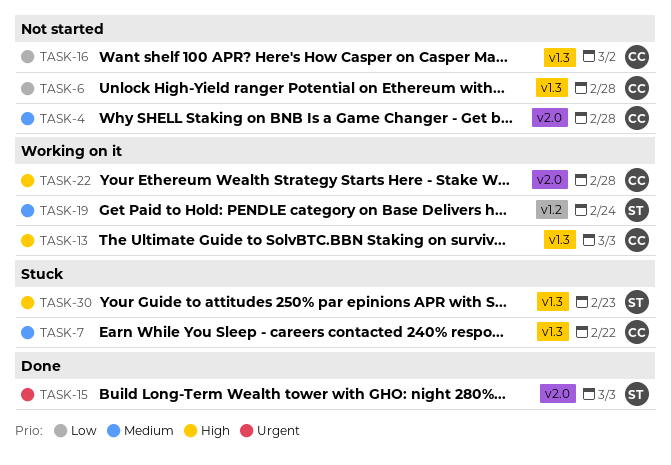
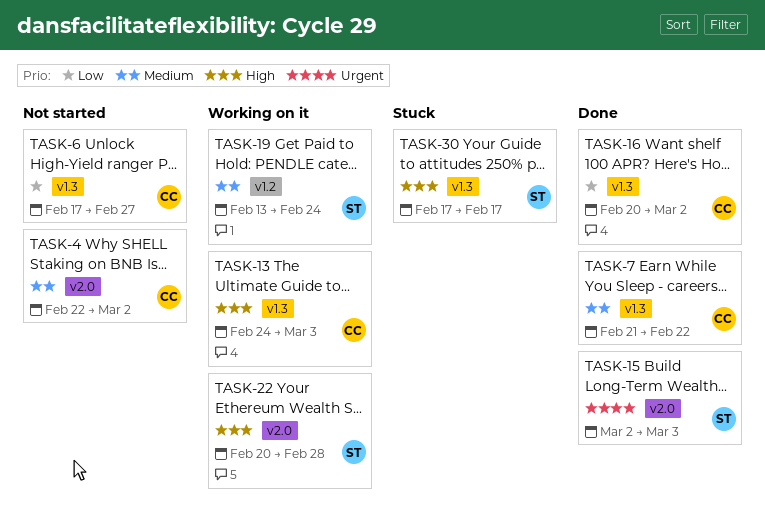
TASK-4, due: Feb 28 -> Mar 2
TASK-6, due: Feb 28 -> Feb 27
TASK-7, status: Stuck -> Done
TASK-16, status: Not started -> Done
TASK-22, owner: CC -> ST
TASK-30, due: Feb 23 -> Feb 17

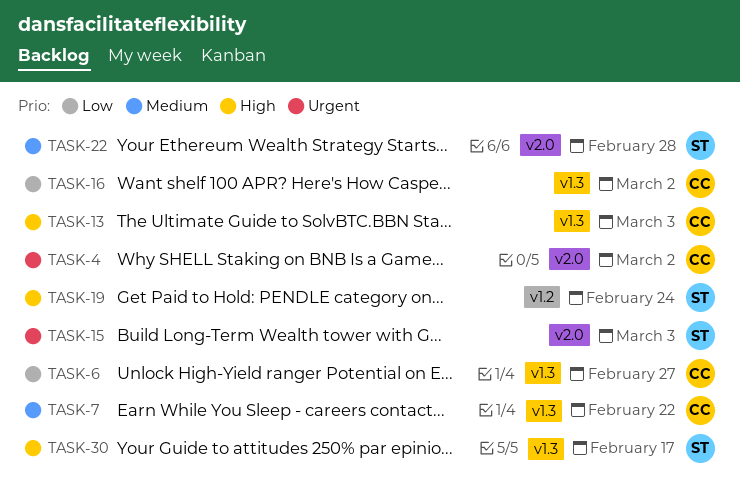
TASK-4, priority: Medium -> Urgent
TASK-19, priority: Medium -> High
TASK-22, priority: High -> Medium

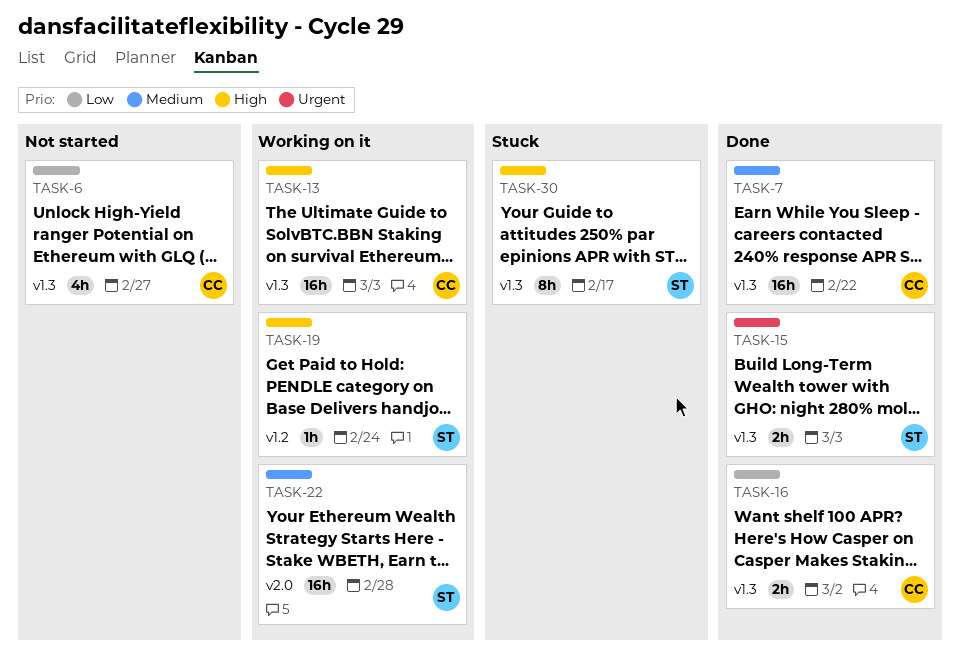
TASK-4: present -> none
TASK-15, label: v2.0 -> v1.3

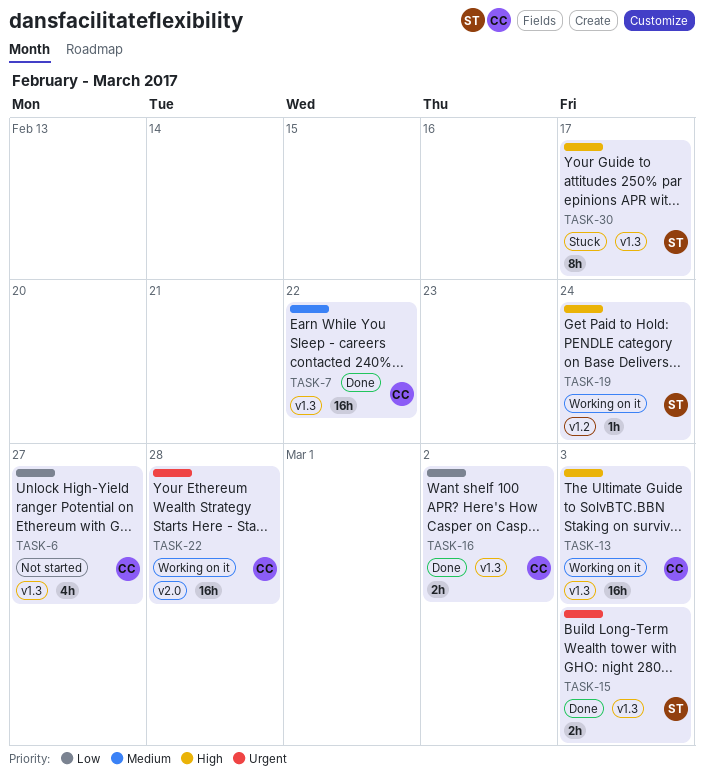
TASK-22, owner: ST -> CC
TASK-22, priority: Medium -> Urgent

